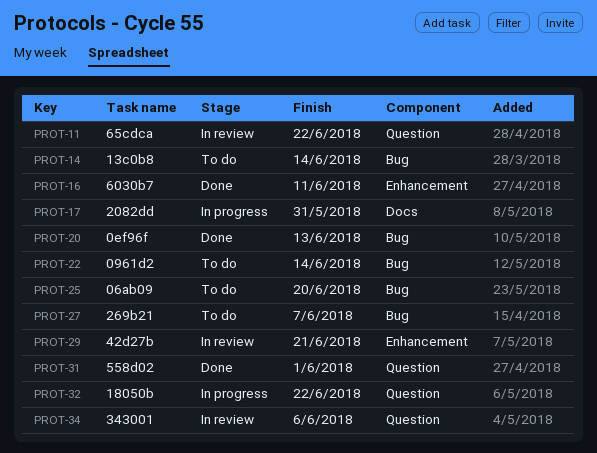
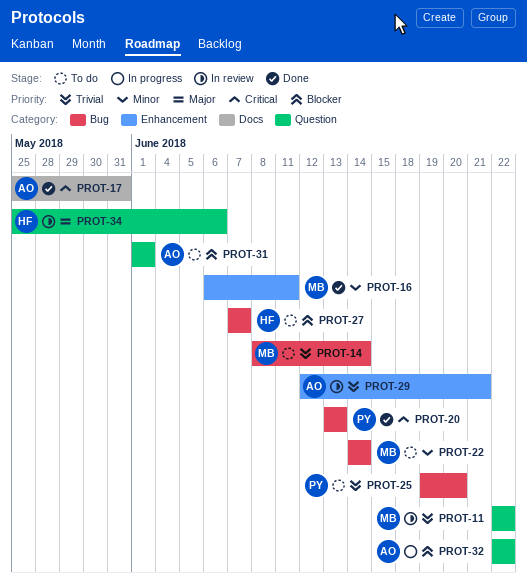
PROT-17, status: In progress -> Done
PROT-31, status: Done -> To do

